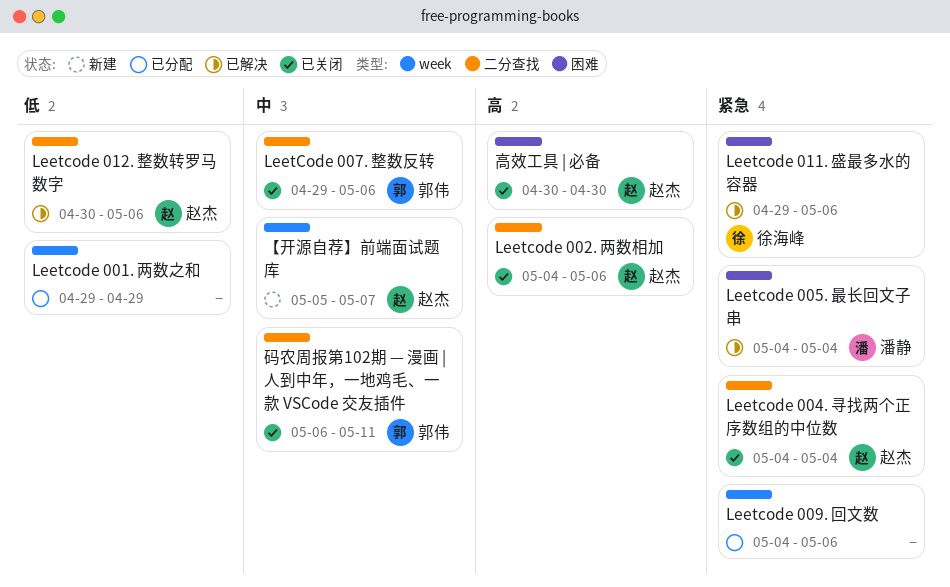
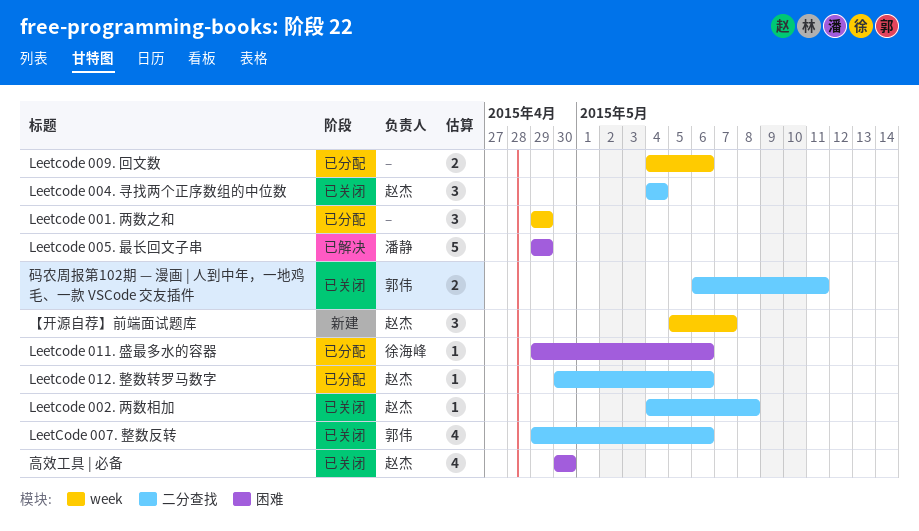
Leetcode 002. 两数相加, due: May 6 -> May 8
Leetcode 005. 最长回文子串, start: May 4 -> Apr 29
Leetcode 005. 最长回文子串, due: May 4 -> Apr 29
Leetcode 011. 盛最多水的容器, status: 已解决 -> 已分配
Leetcode 012. 整数转罗马数字, status: 已解决 -> 已分配

